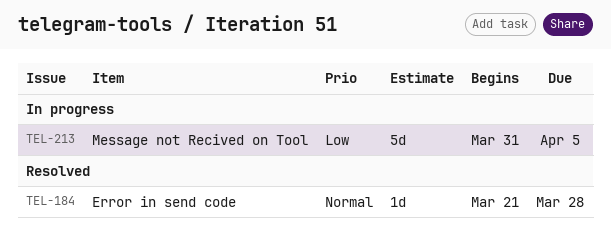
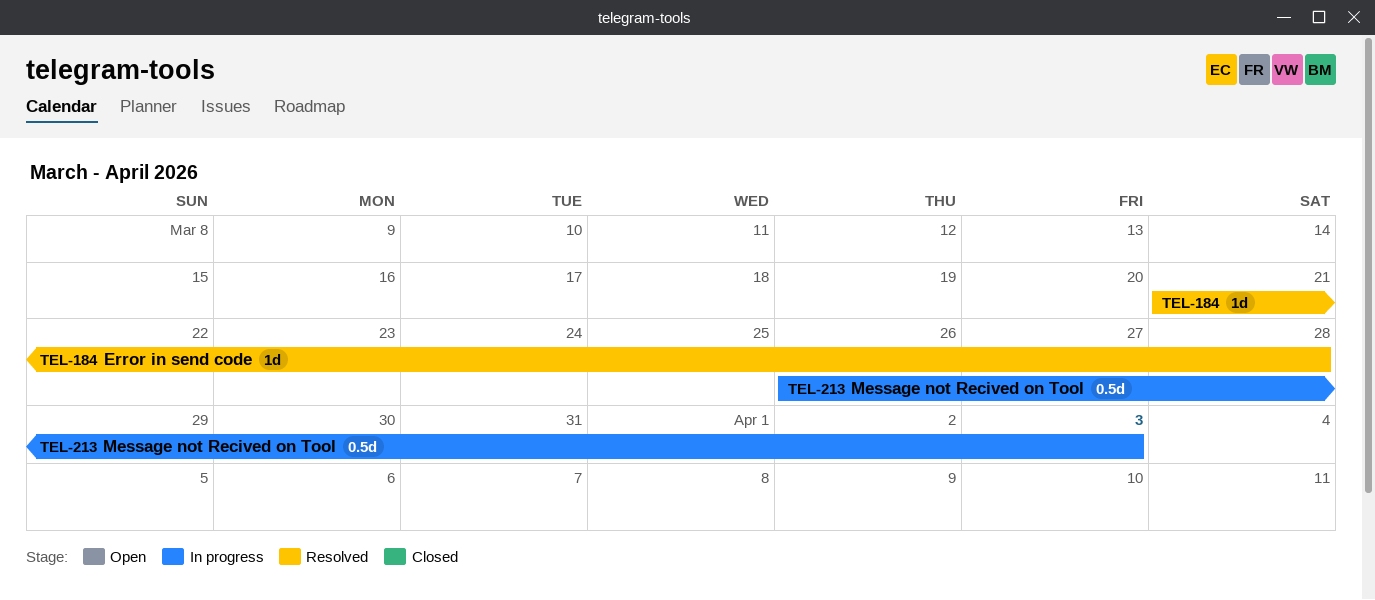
TEL-213, estimate: 5d -> 0.5d
TEL-213, start: Mar 31 -> Mar 26
TEL-213, due: Apr 5 -> Apr 3

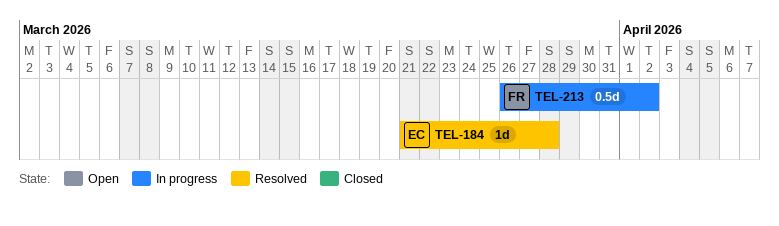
TEL-213, due: Apr 3 -> Apr 2

